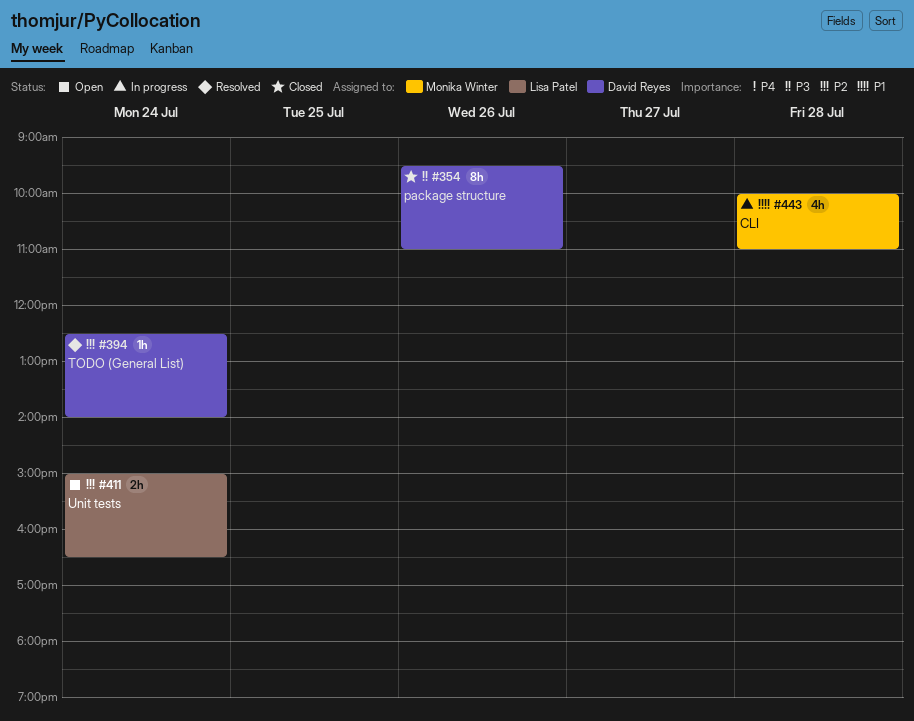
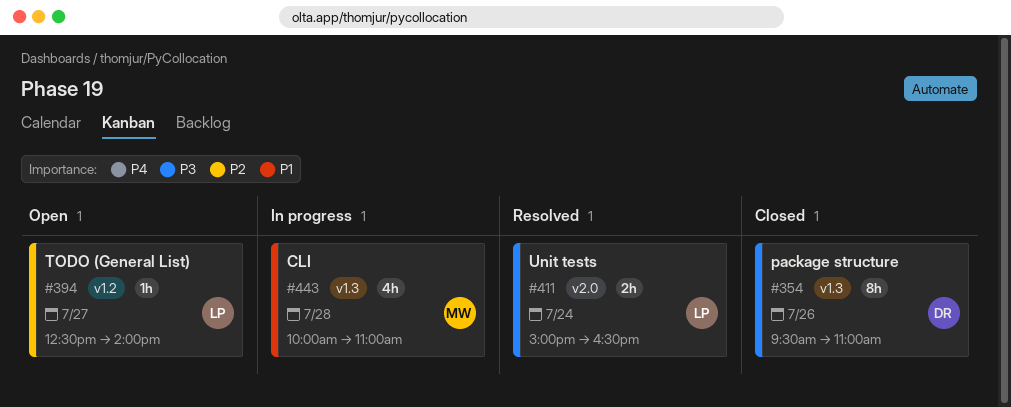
#394, status: Resolved -> Open
#394, owner: David Reyes -> Lisa Patel
#394, day: Jul 24 -> Jul 27
#411, status: Open -> Resolved
#411, priority: P2 -> P3

